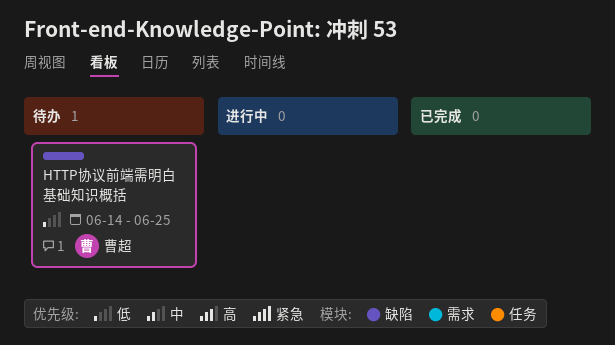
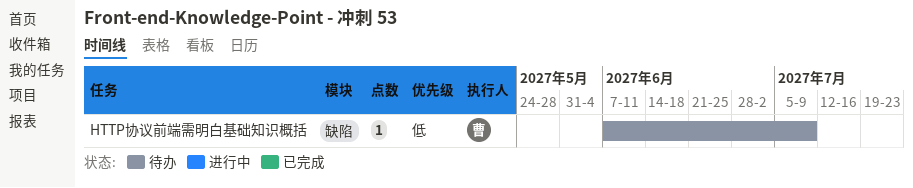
HTTP协议前端需明白基础知识概括, start: Jun 14 -> Jun 7
HTTP协议前端需明白基础知识概括, due: Jun 25 -> Jul 9

